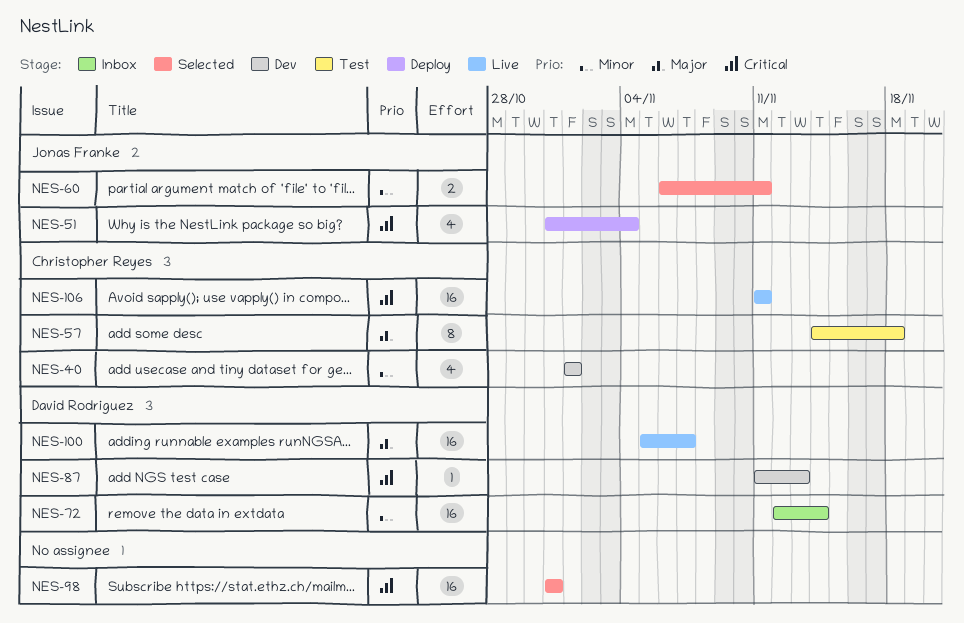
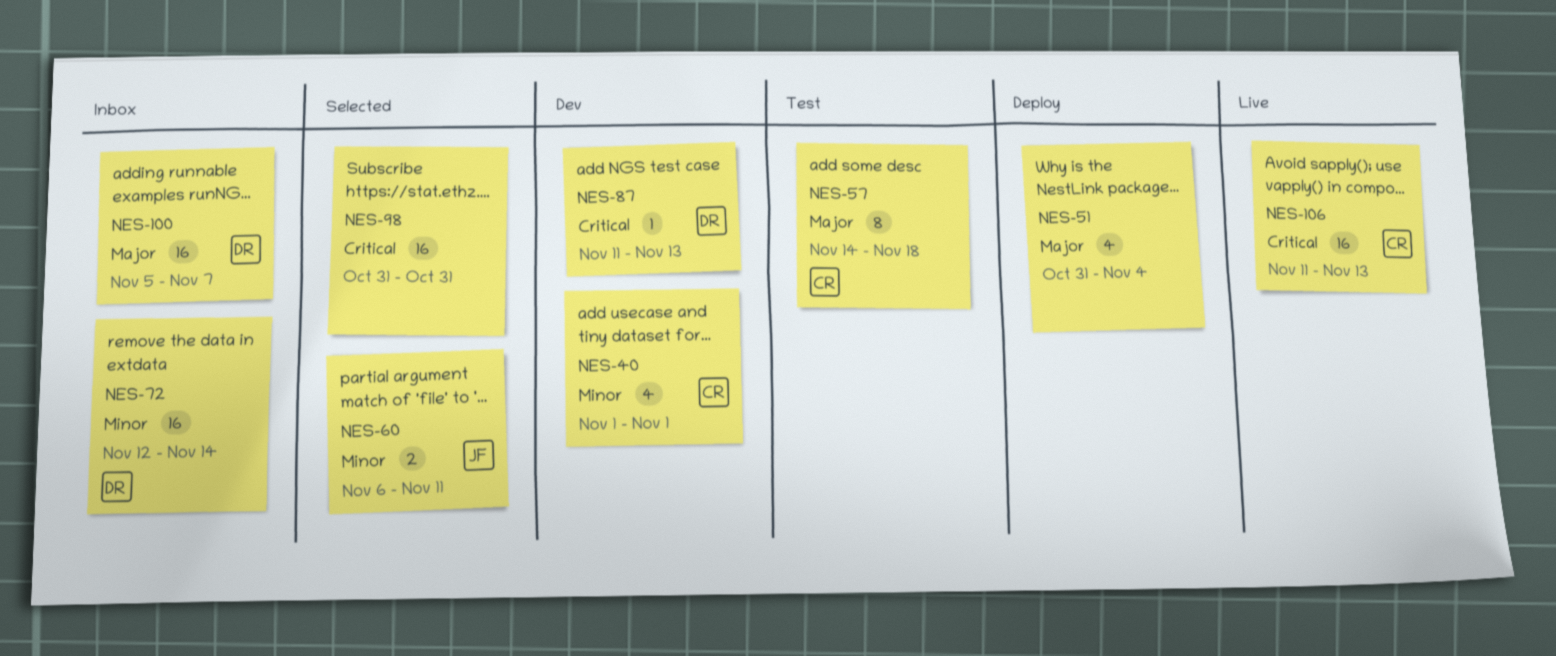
NES-51, owner: Jonas Franke -> none
NES-51, priority: Critical -> Major
NES-100, status: Live -> Inbox
NES-106, due: Nov 11 -> Nov 13

